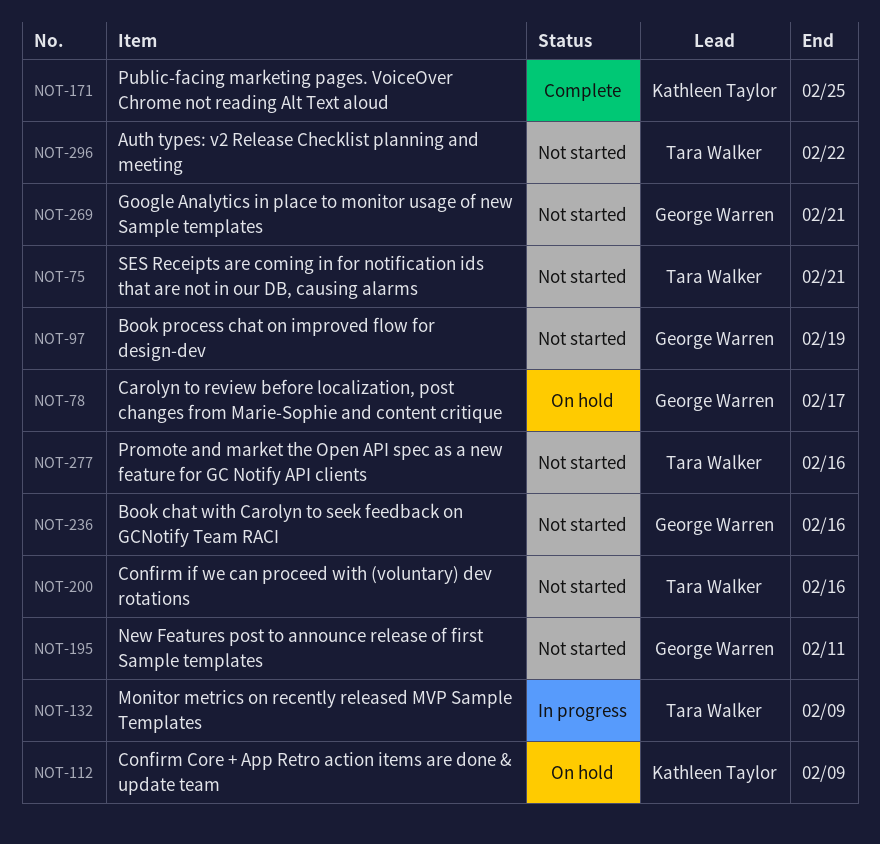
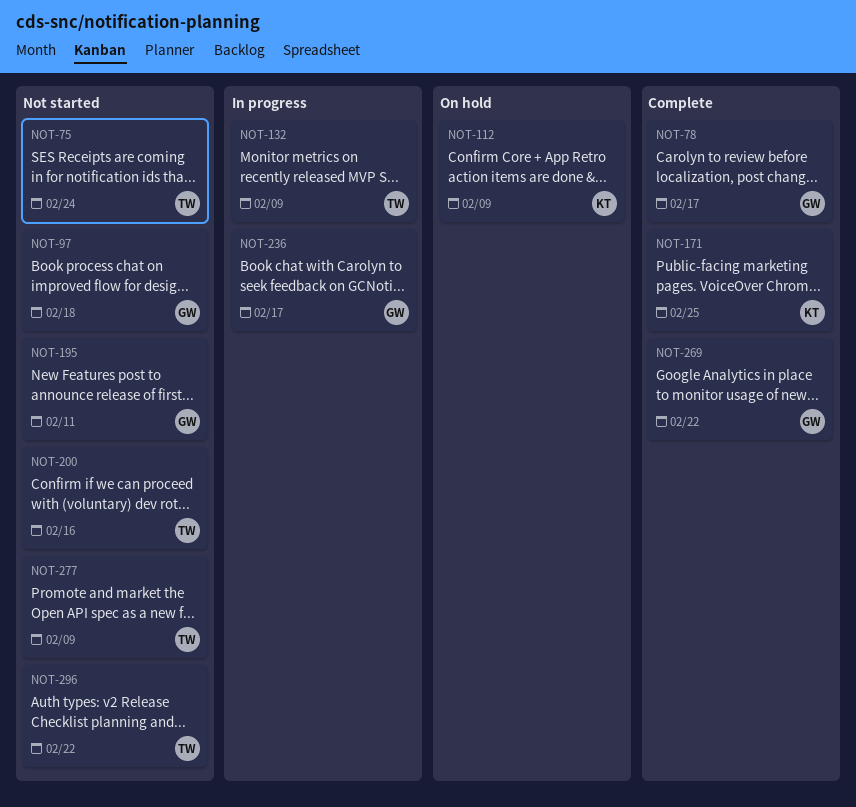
NOT-75, due: Feb 21 -> Feb 24
NOT-78, status: On hold -> Complete
NOT-97, due: Feb 19 -> Feb 18
NOT-236, status: Not started -> In progress
NOT-236, due: Feb 16 -> Feb 17
NOT-269, status: Not started -> Complete
NOT-269, due: Feb 21 -> Feb 22
NOT-277, due: Feb 16 -> Feb 9

